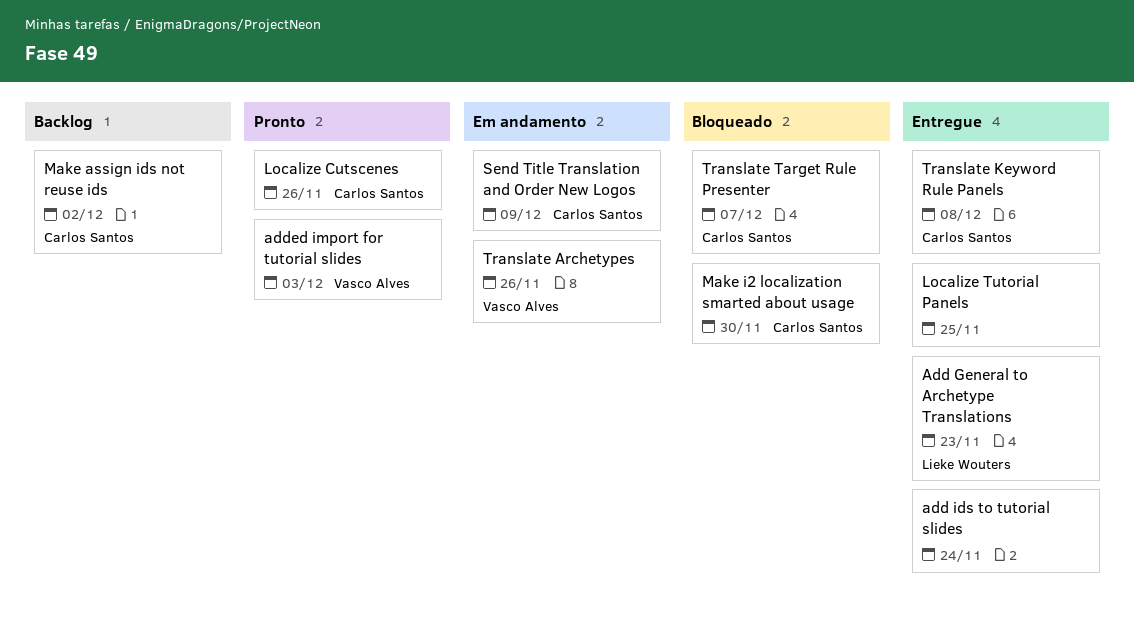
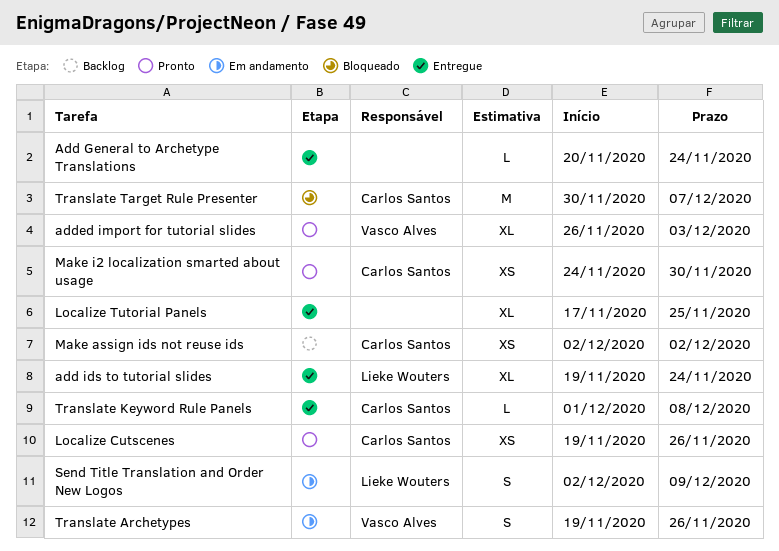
Add General to Archetype Translations, owner: Lieke Wouters -> none
Add General to Archetype Translations, due: Nov 23 -> Nov 24
add ids to tutorial slides, owner: none -> Lieke Wouters
Make i2 localization smarted about usage, status: Bloqueado -> Pronto
Send Title Translation and Order New Logos, owner: Carlos Santos -> Lieke Wouters

